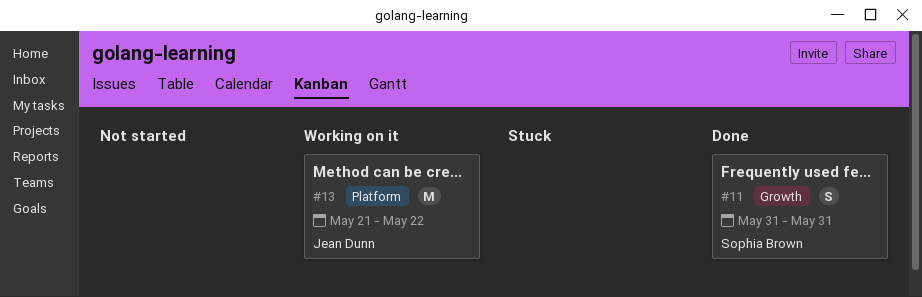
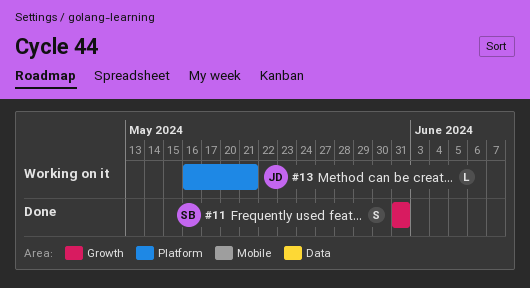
#13, estimate: M -> L
#13, start: May 21 -> May 16
#13, due: May 22 -> May 21

